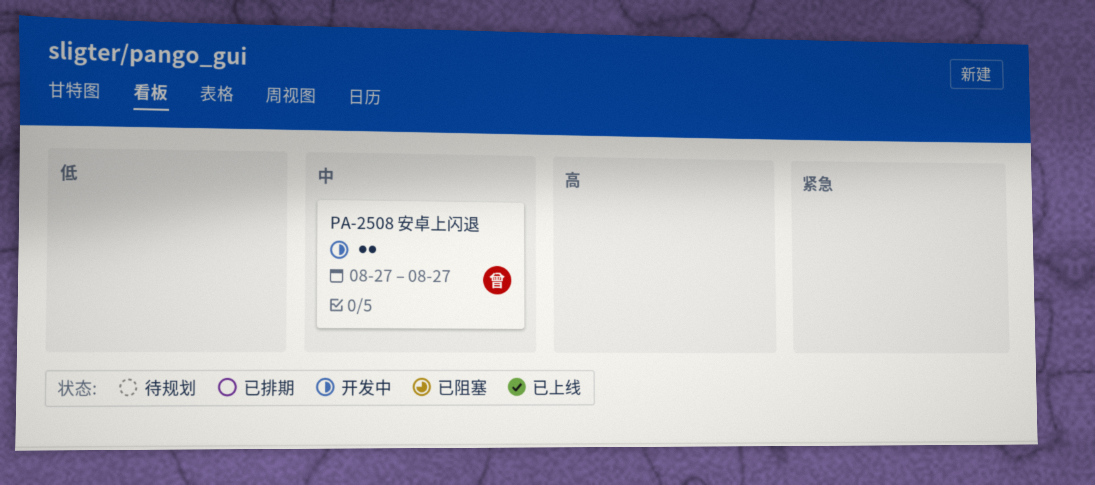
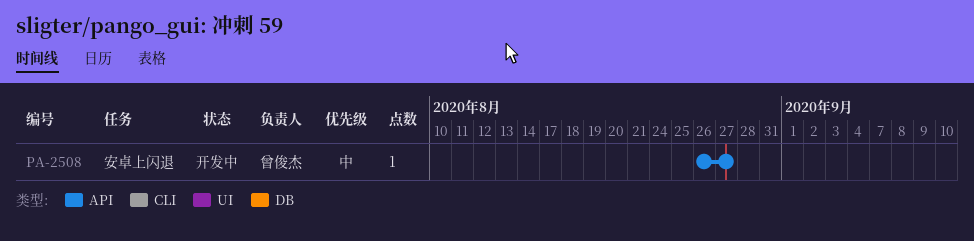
PA-2508, estimate: 2 -> 1
PA-2508, start: Aug 27 -> Aug 26

